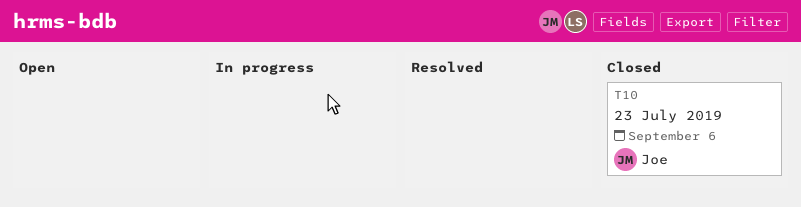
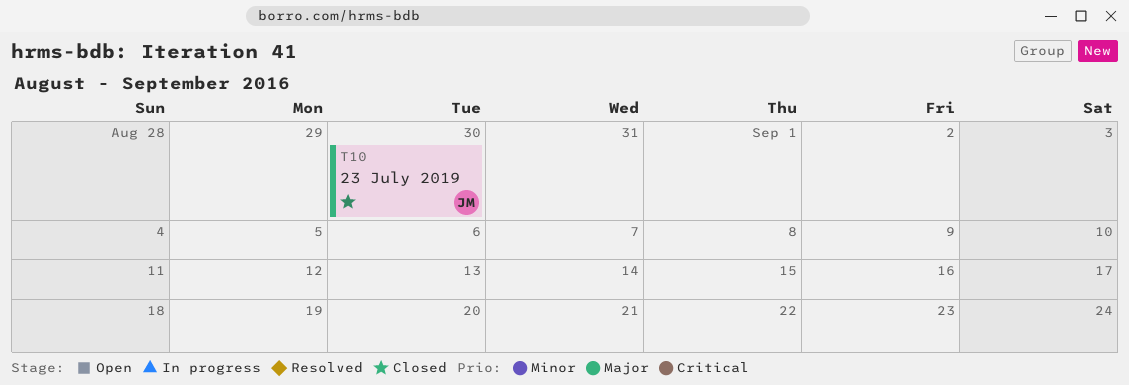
T10, due: Sep 6 -> Aug 30

